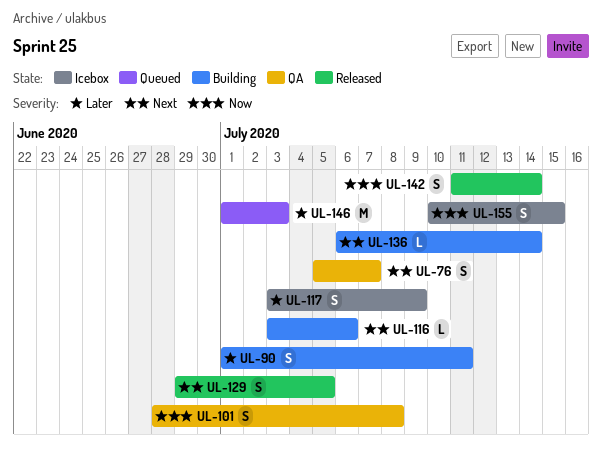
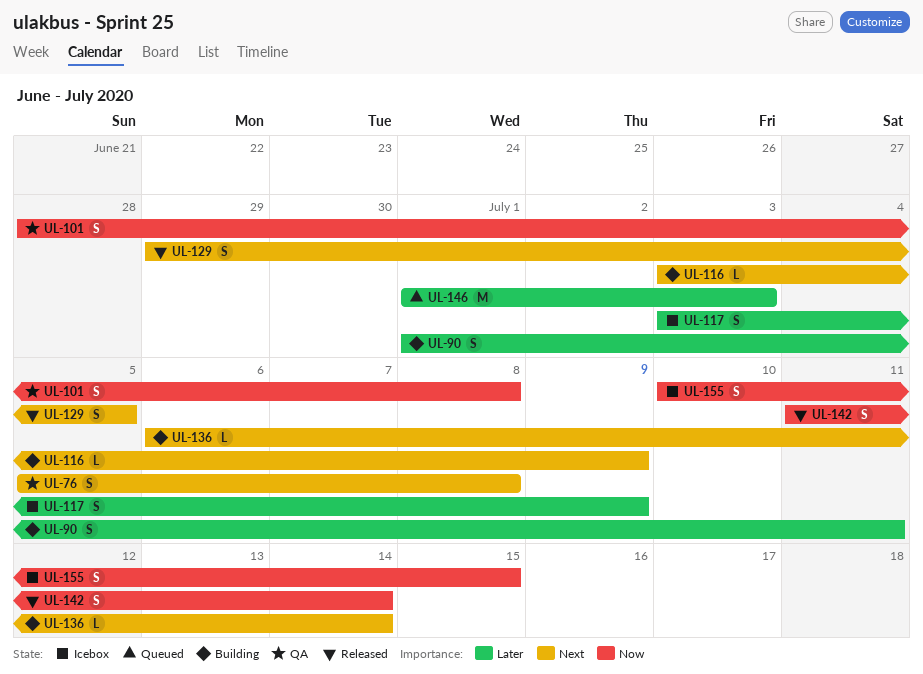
UL-76, due: Jul 7 -> Jul 8
UL-116, due: Jul 6 -> Jul 9

